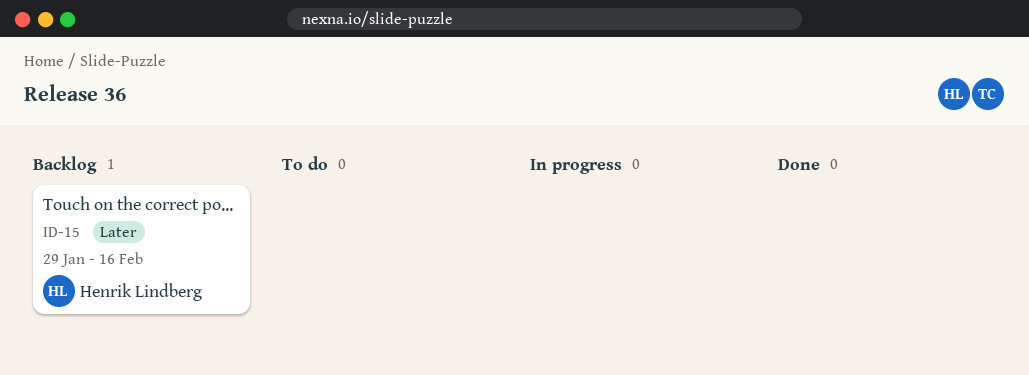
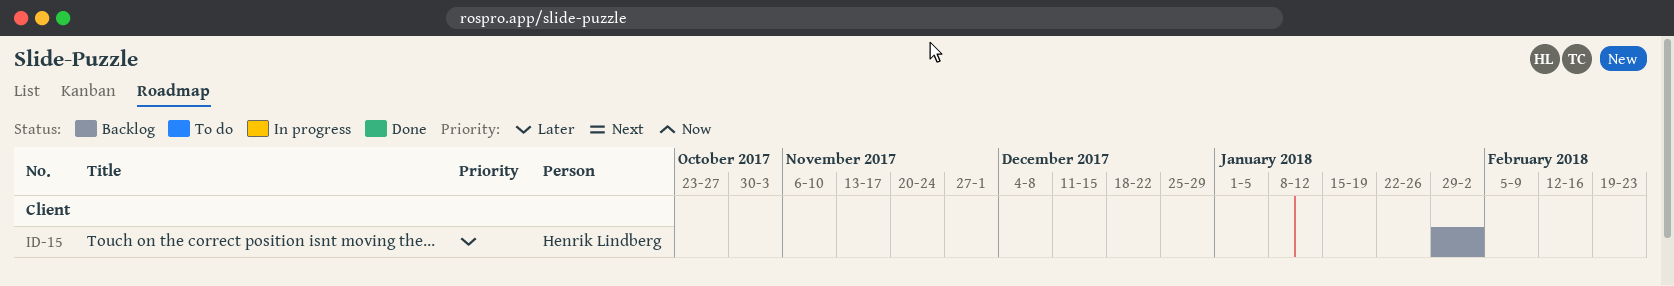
ID-15, due: Feb 16 -> Feb 2

